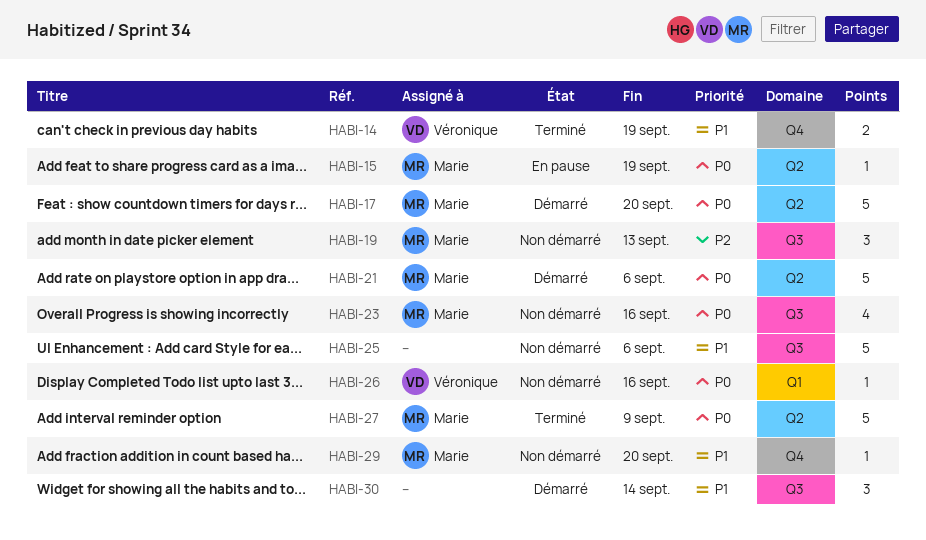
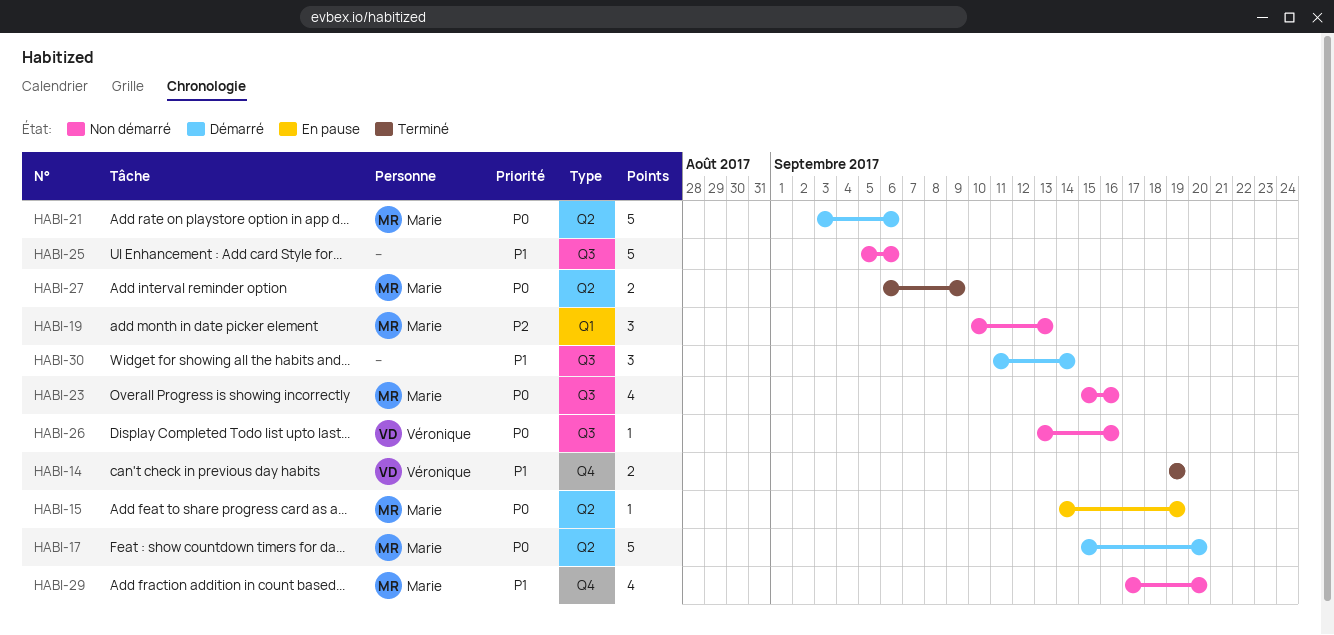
HABI-19, label: Q3 -> Q1
HABI-26, label: Q1 -> Q3
HABI-27, estimate: 5 -> 2
HABI-29, estimate: 1 -> 4

